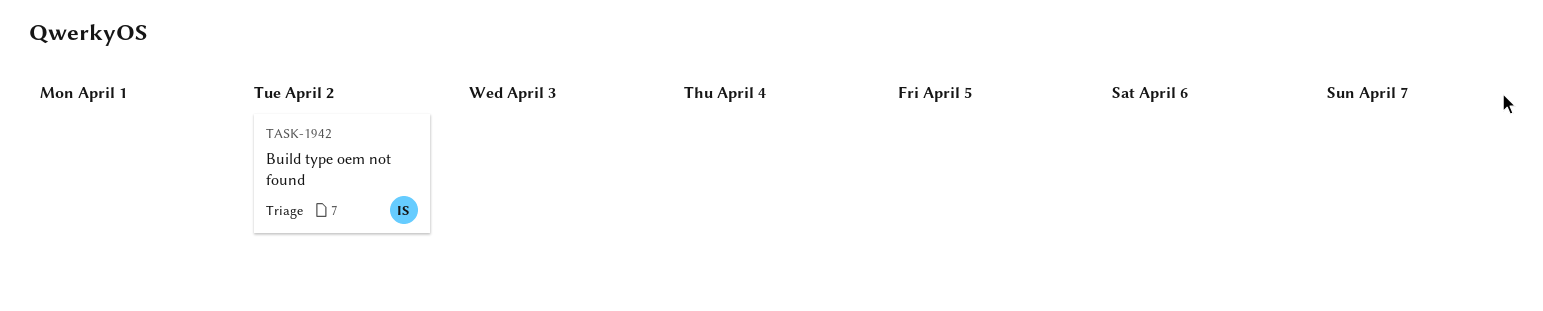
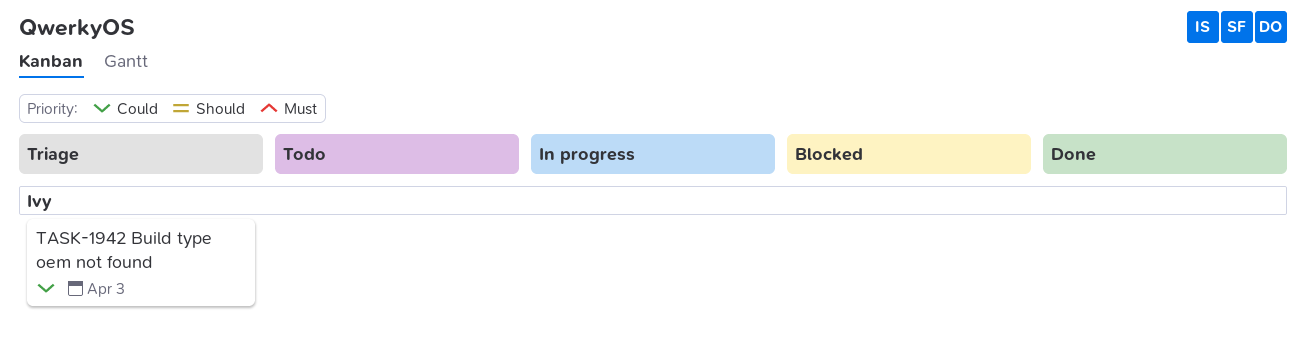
TASK-1942, due: Apr 2 -> Apr 3

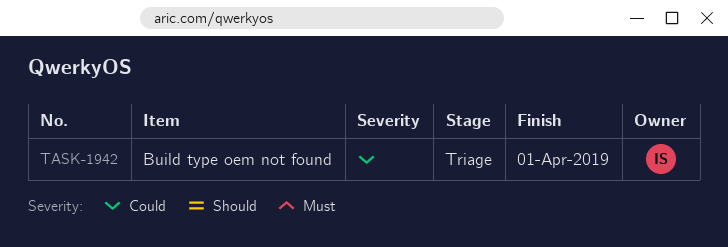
TASK-1942, due: Apr 3 -> Apr 1

